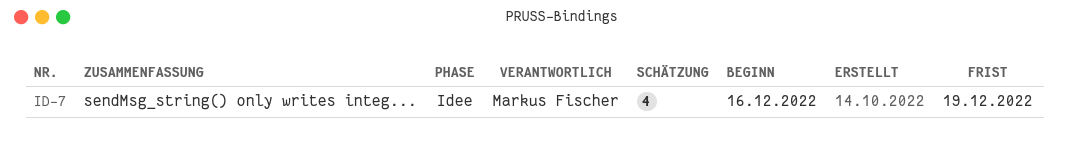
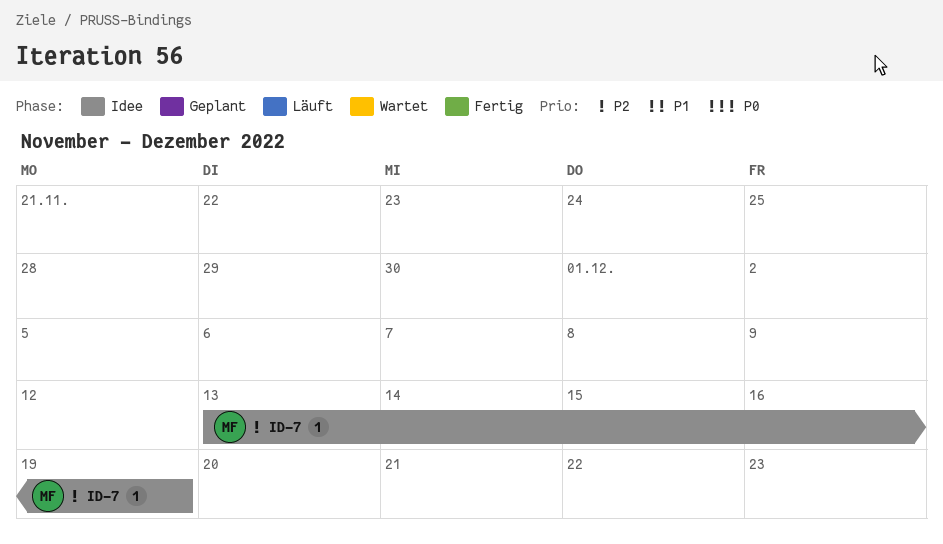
ID-7, estimate: 4 -> 1
ID-7, start: Dec 16 -> Dec 13

